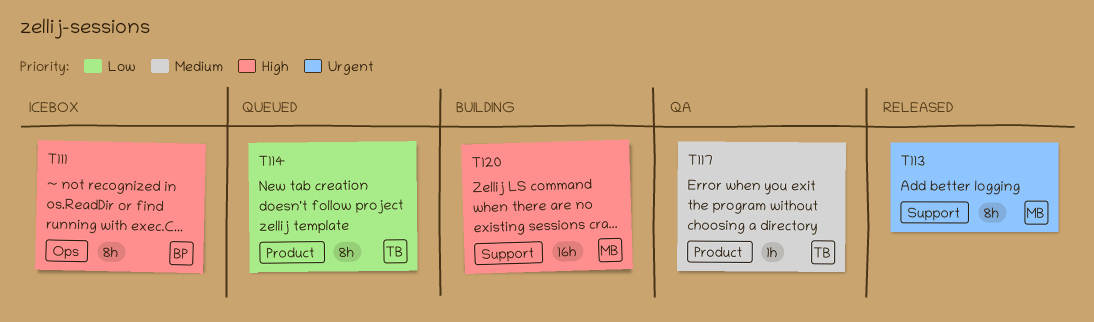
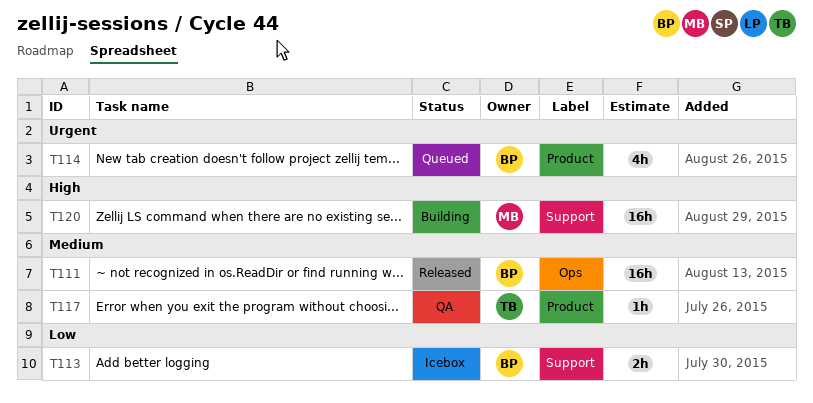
T111, status: Icebox -> Released
T111, priority: High -> Medium
T111, estimate: 8h -> 16h
T113, status: Released -> Icebox
T113, owner: MB -> BP
T113, priority: Urgent -> Low
T113, estimate: 8h -> 2h
T114, owner: TB -> BP
T114, priority: Low -> Urgent
T114, estimate: 8h -> 4h

